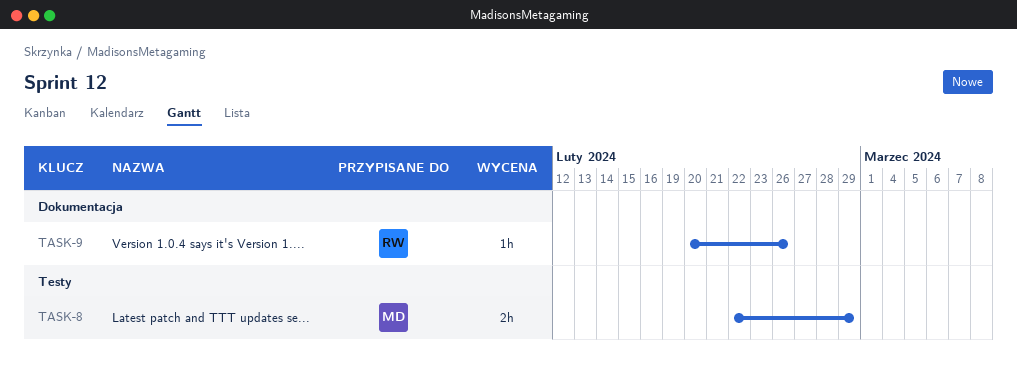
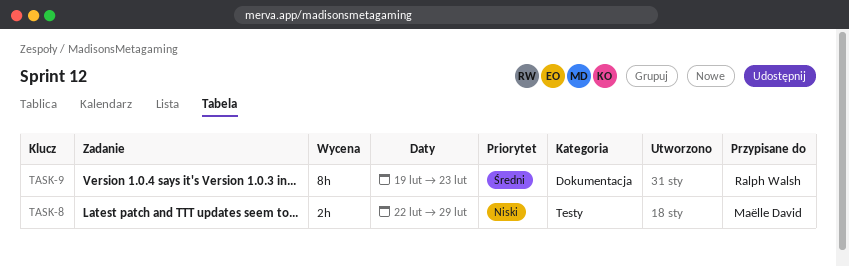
TASK-9, estimate: 1h -> 8h
TASK-9, start: Feb 20 -> Feb 19
TASK-9, due: Feb 26 -> Feb 23

